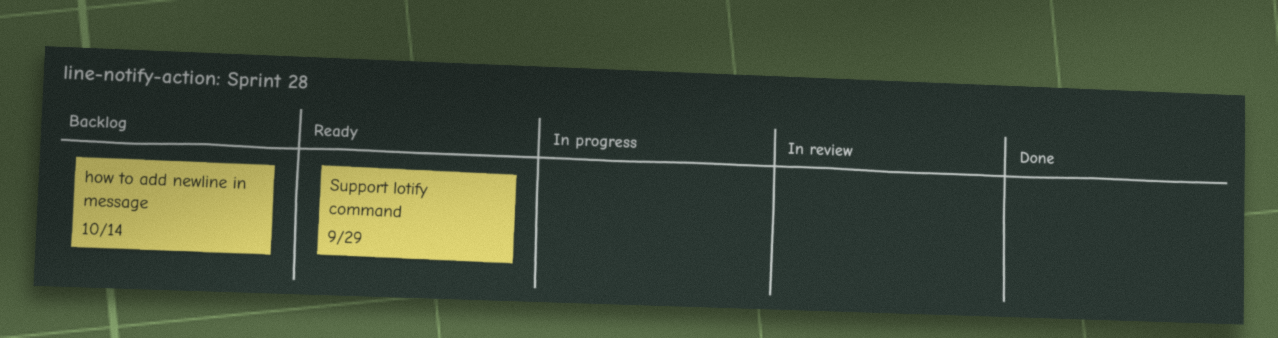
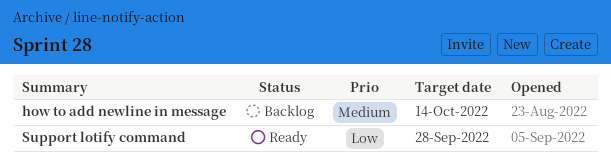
Support lotify command, due: Sep 29 -> Sep 28

